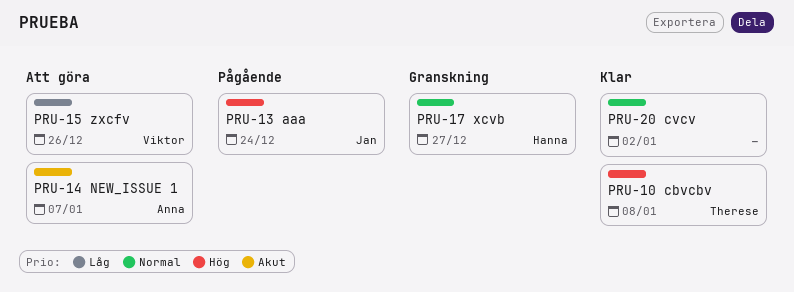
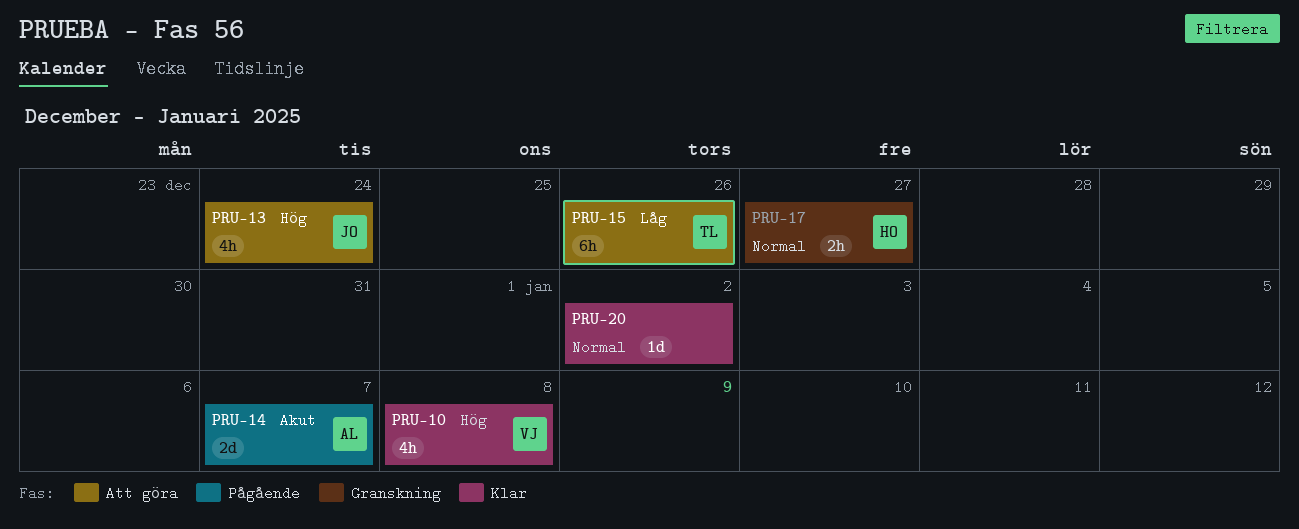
PRU-10, owner: Therese -> Viktor
PRU-13, status: Pågående -> Att göra
PRU-14, status: Att göra -> Pågående
PRU-15, owner: Viktor -> Therese

